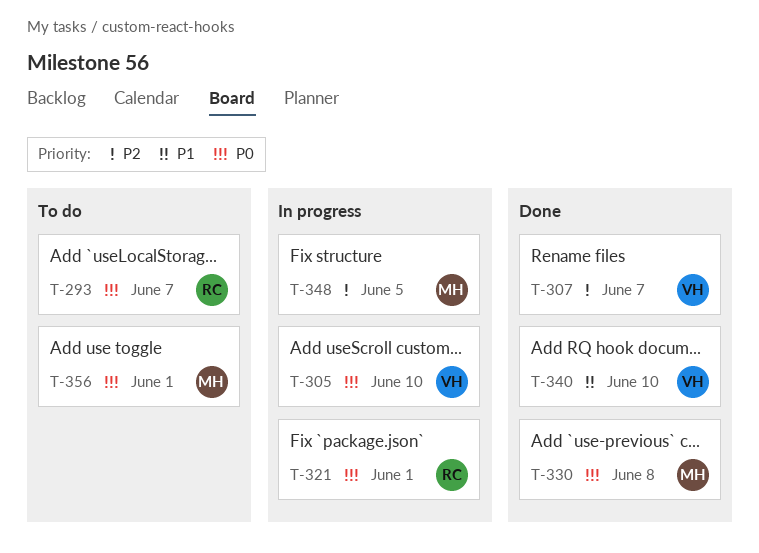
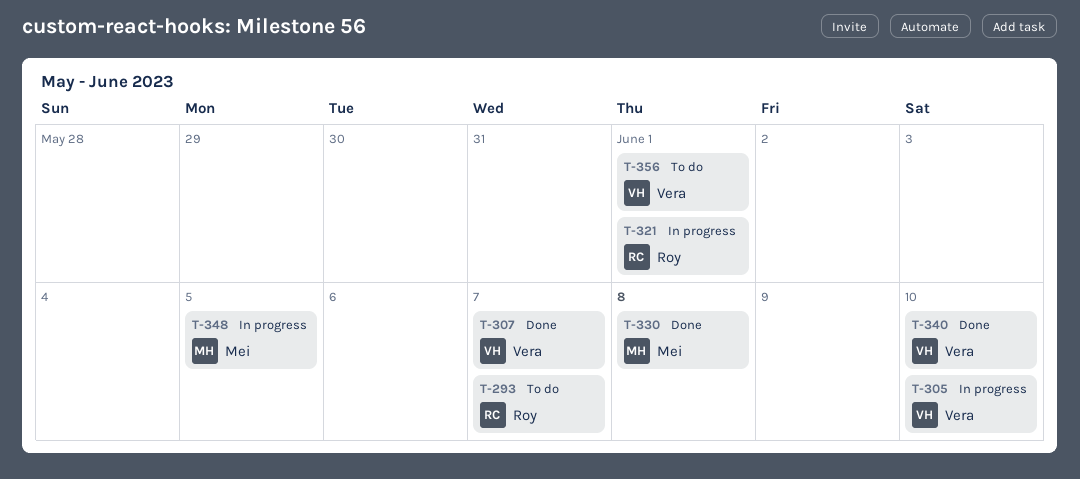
T-356, owner: Mei -> Vera

